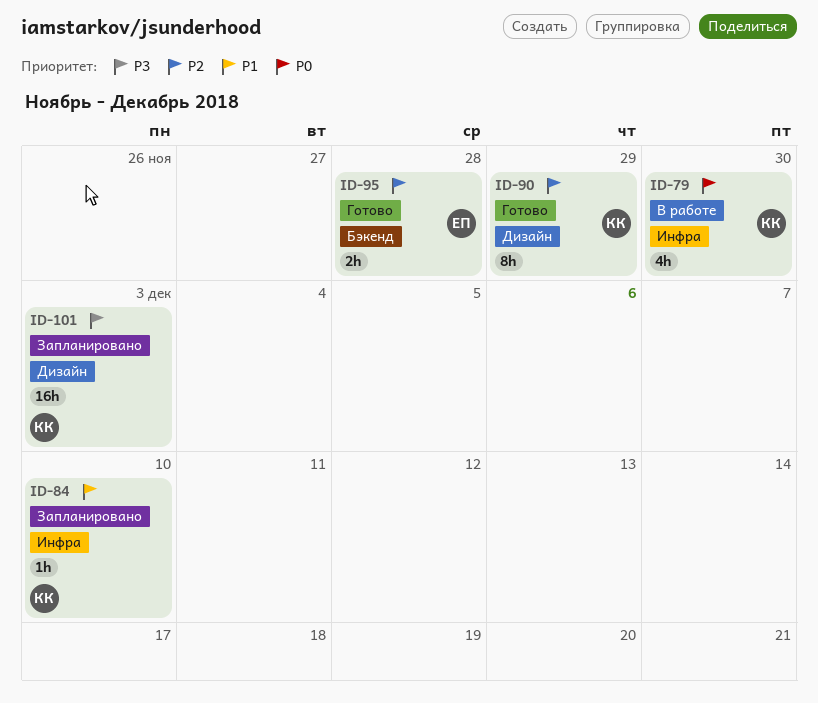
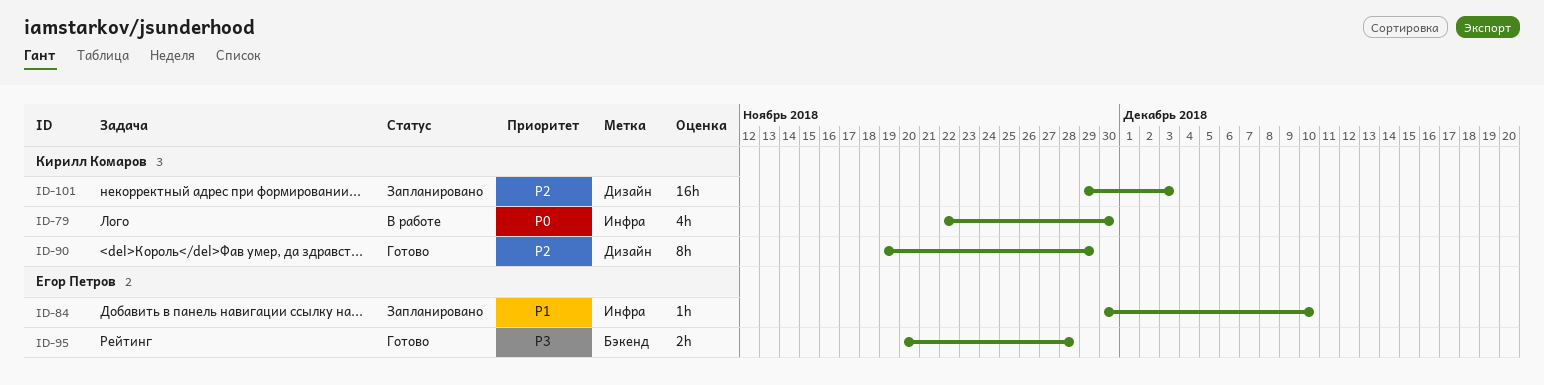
ID-84, owner: Кирилл Комаров -> Егор Петров
ID-95, priority: P2 -> P3
ID-101, priority: P3 -> P2

